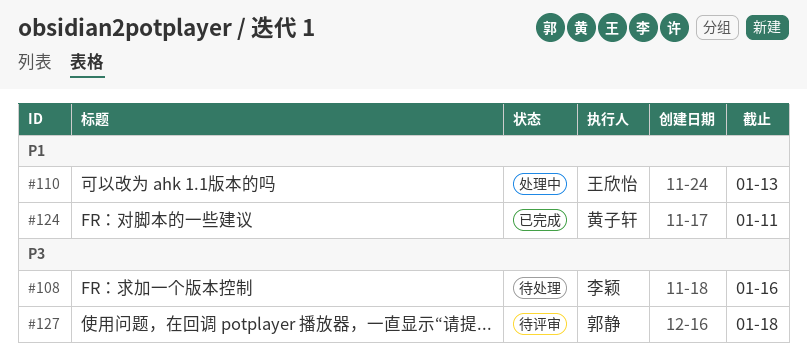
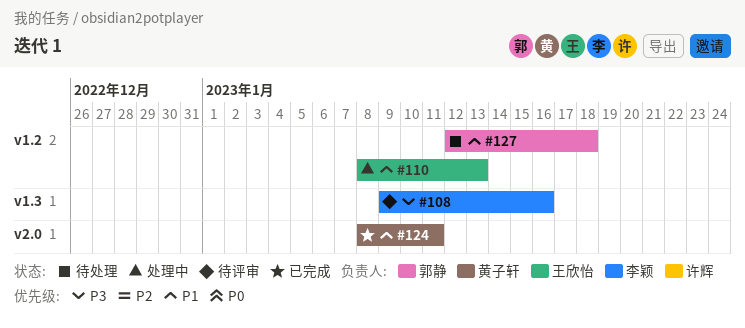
#108, status: 待处理 -> 待评审
#127, status: 待评审 -> 待处理
#127, priority: P3 -> P1

